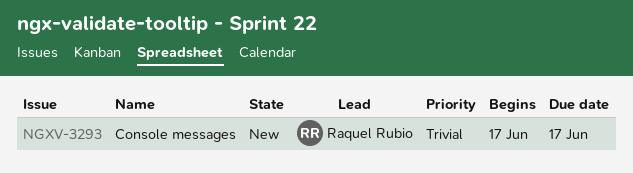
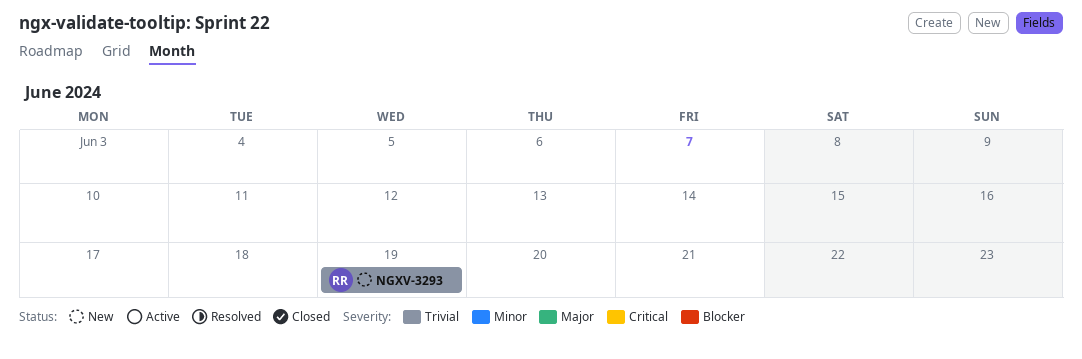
NGXV-3293, start: Jun 17 -> Jun 19
NGXV-3293, due: Jun 17 -> Jun 19

